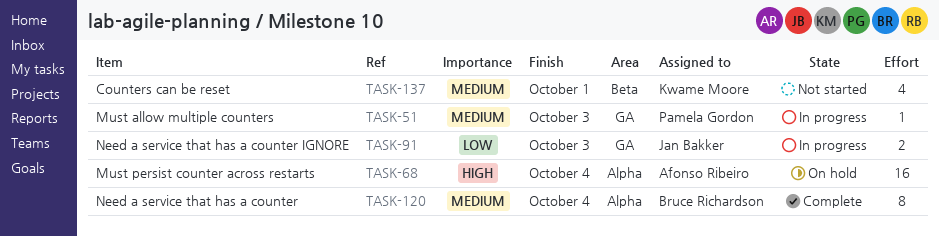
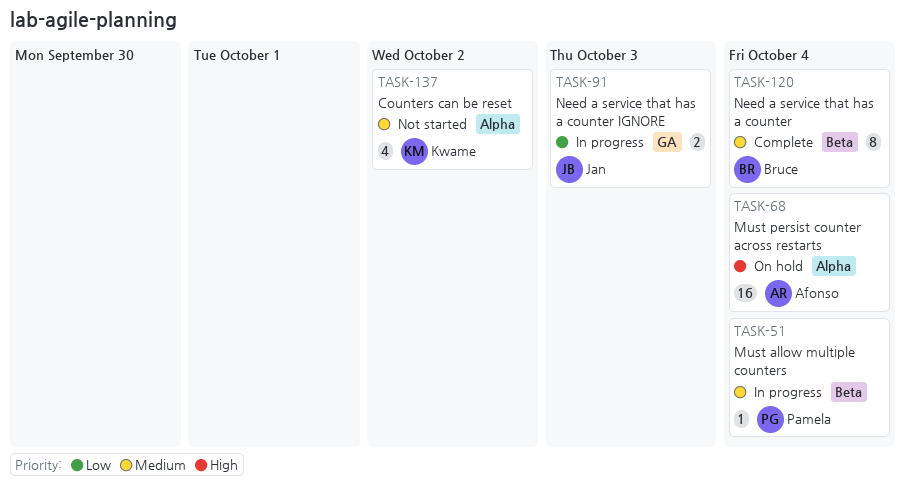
TASK-51, label: GA -> Beta
TASK-51, due: Oct 3 -> Oct 4
TASK-120, label: Alpha -> Beta
TASK-137, label: Beta -> Alpha
TASK-137, due: Oct 1 -> Oct 2

